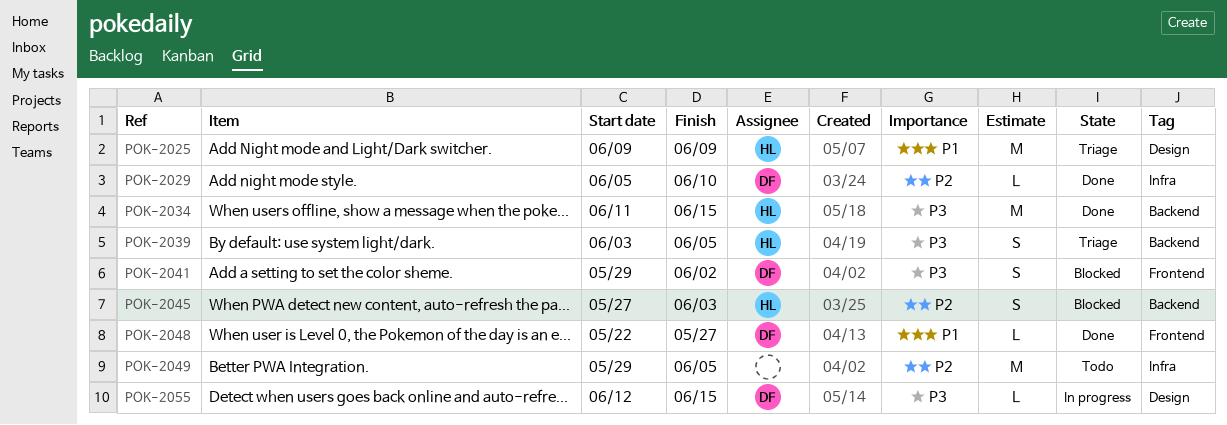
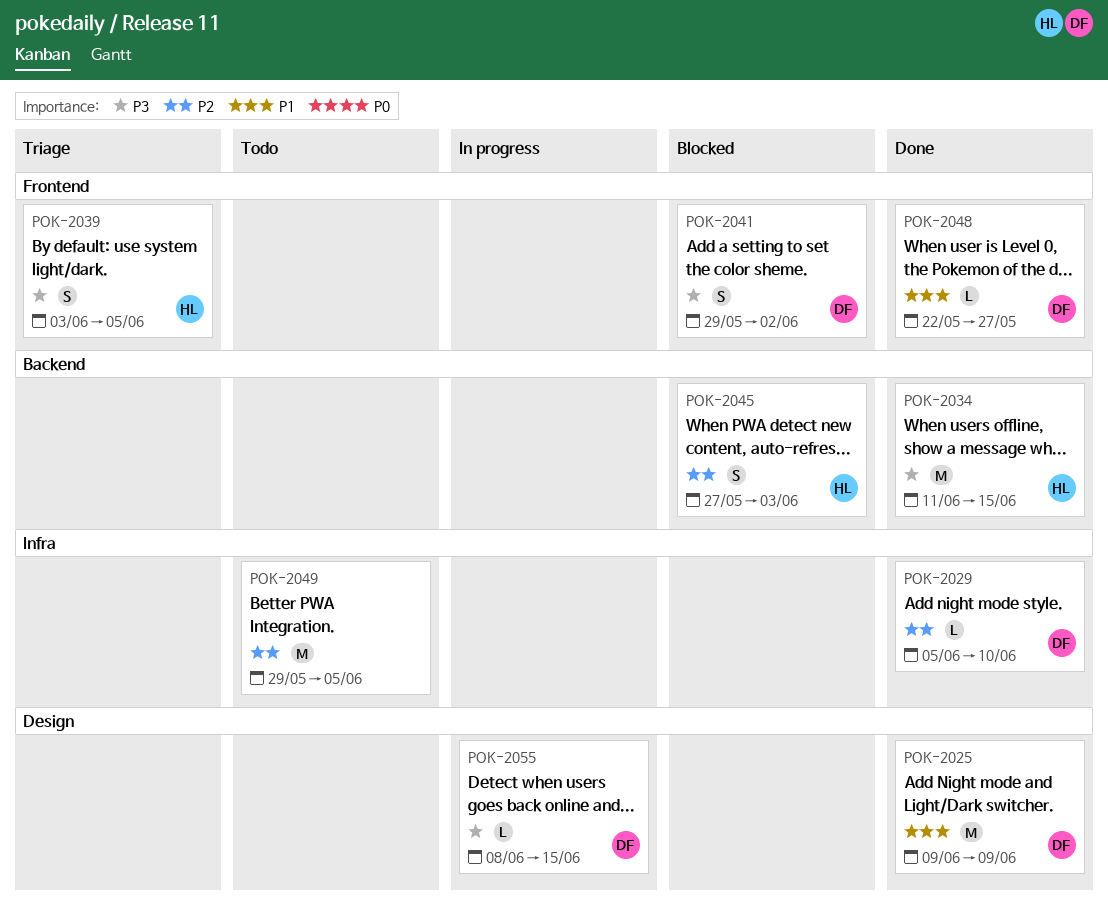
POK-2025, status: Triage -> Done
POK-2025, owner: HL -> DF
POK-2039, label: Backend -> Frontend
POK-2055, start: Jun 12 -> Jun 8

